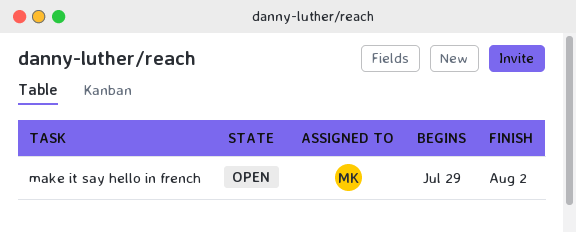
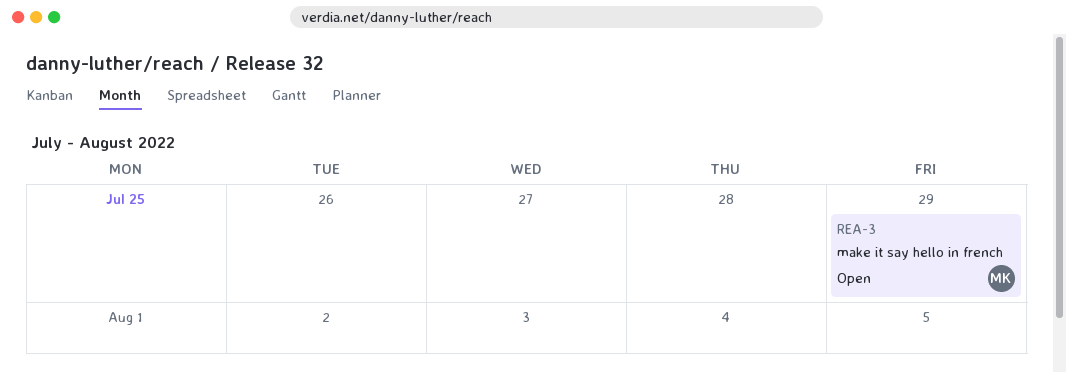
make it say hello in french, due: Aug 2 -> Jul 29

